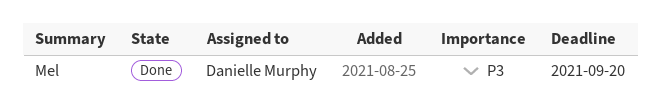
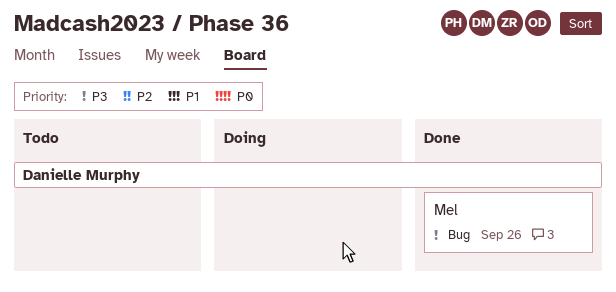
Mel, due: Sep 20 -> Sep 26

